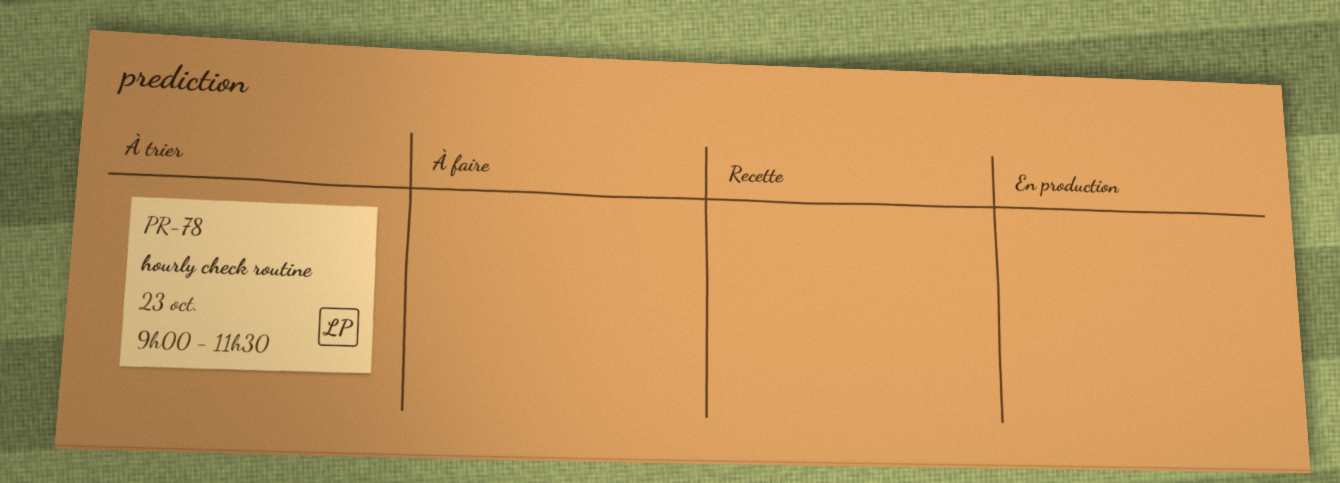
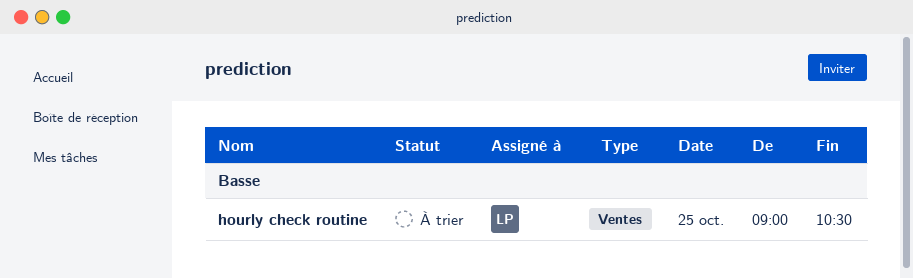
hourly check routine, day: Oct 23 -> Oct 25
hourly check routine, ends: 11:30 -> 10:30

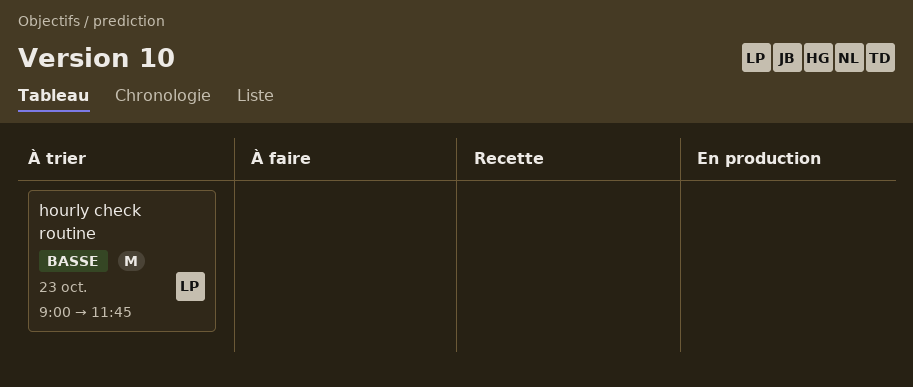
hourly check routine, day: Oct 25 -> Oct 23
hourly check routine, ends: 10:30 -> 11:45

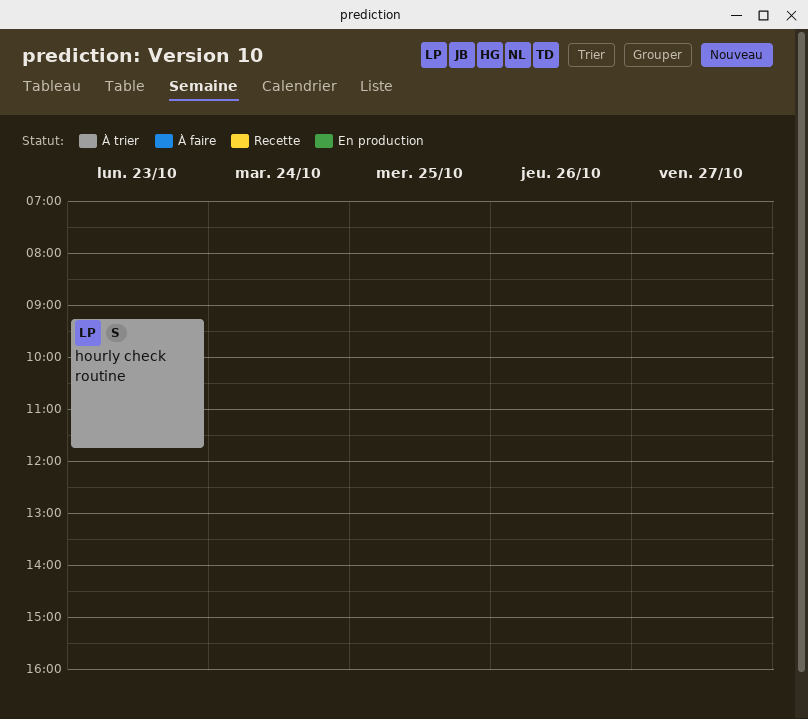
hourly check routine, estimate: M -> S
hourly check routine, begins: 09:00 -> 09:15

